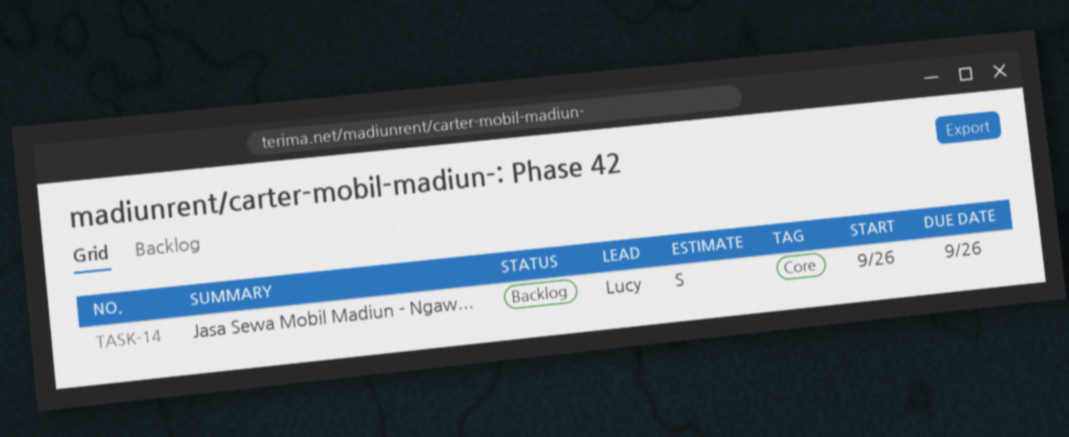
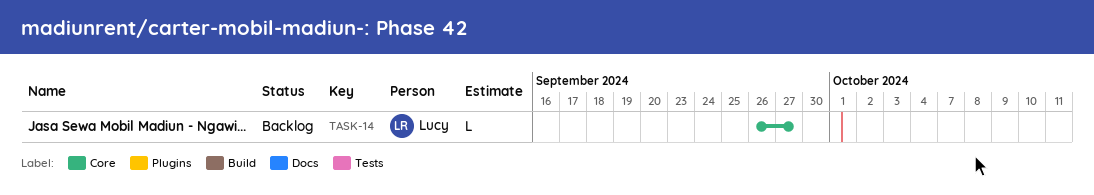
TASK-14, estimate: S -> L
TASK-14, due: Sep 26 -> Sep 27

